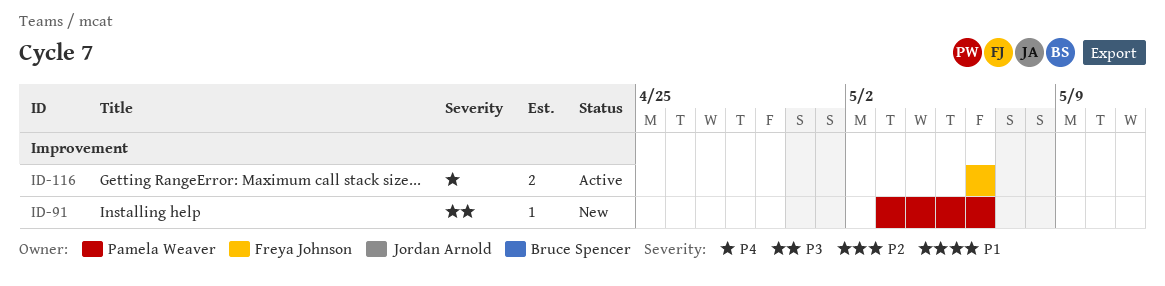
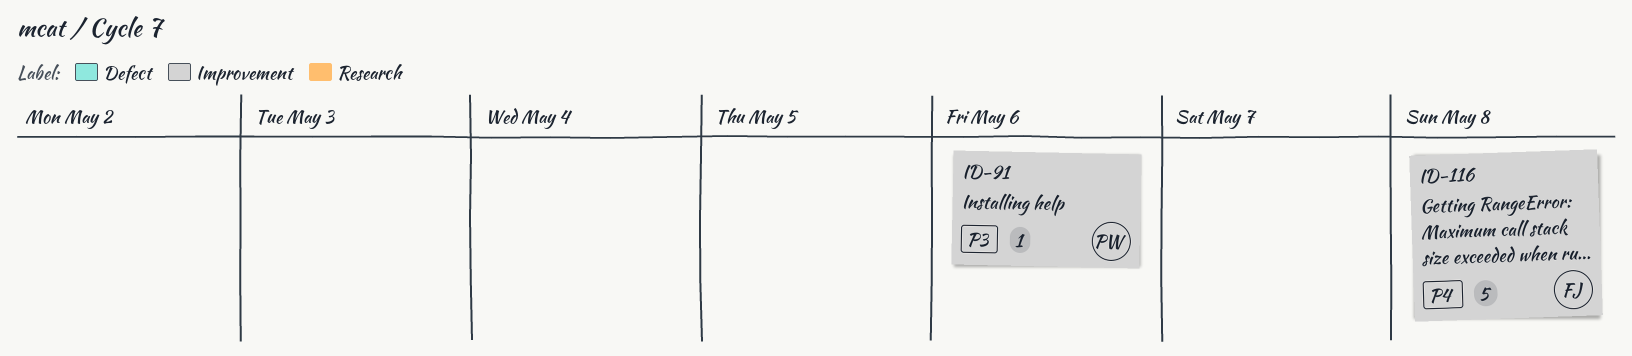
ID-116, estimate: 2 -> 5
ID-116, due: May 6 -> May 8

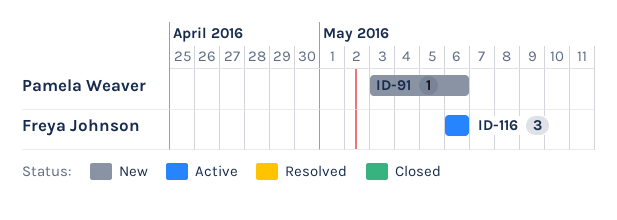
ID-116, estimate: 5 -> 3
ID-116, due: May 8 -> May 6

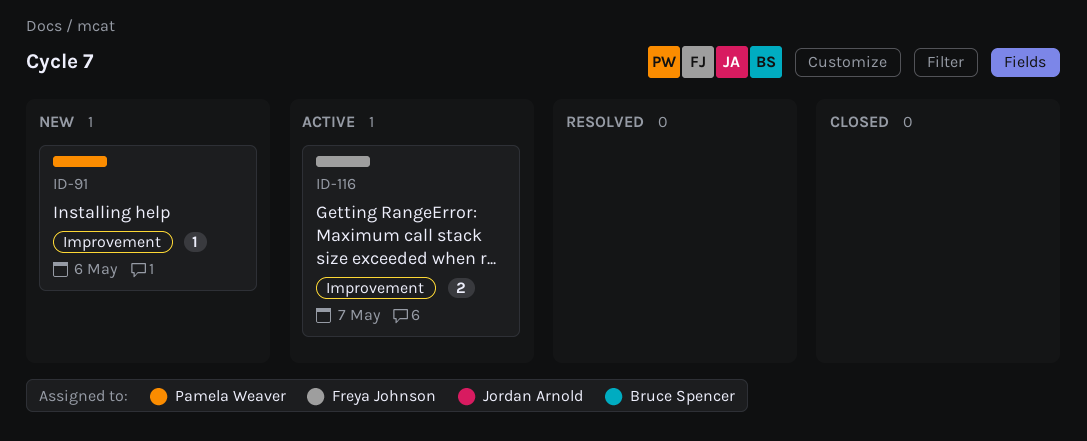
ID-116, estimate: 3 -> 2
ID-116, due: May 6 -> May 7

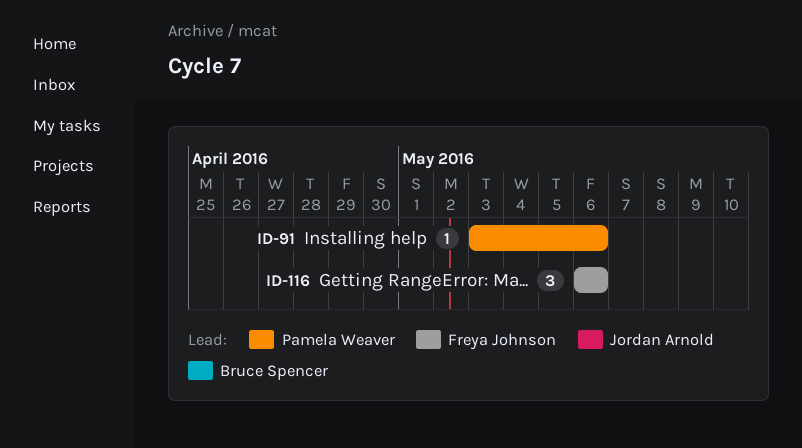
ID-116, estimate: 2 -> 3
ID-116, due: May 7 -> May 6

